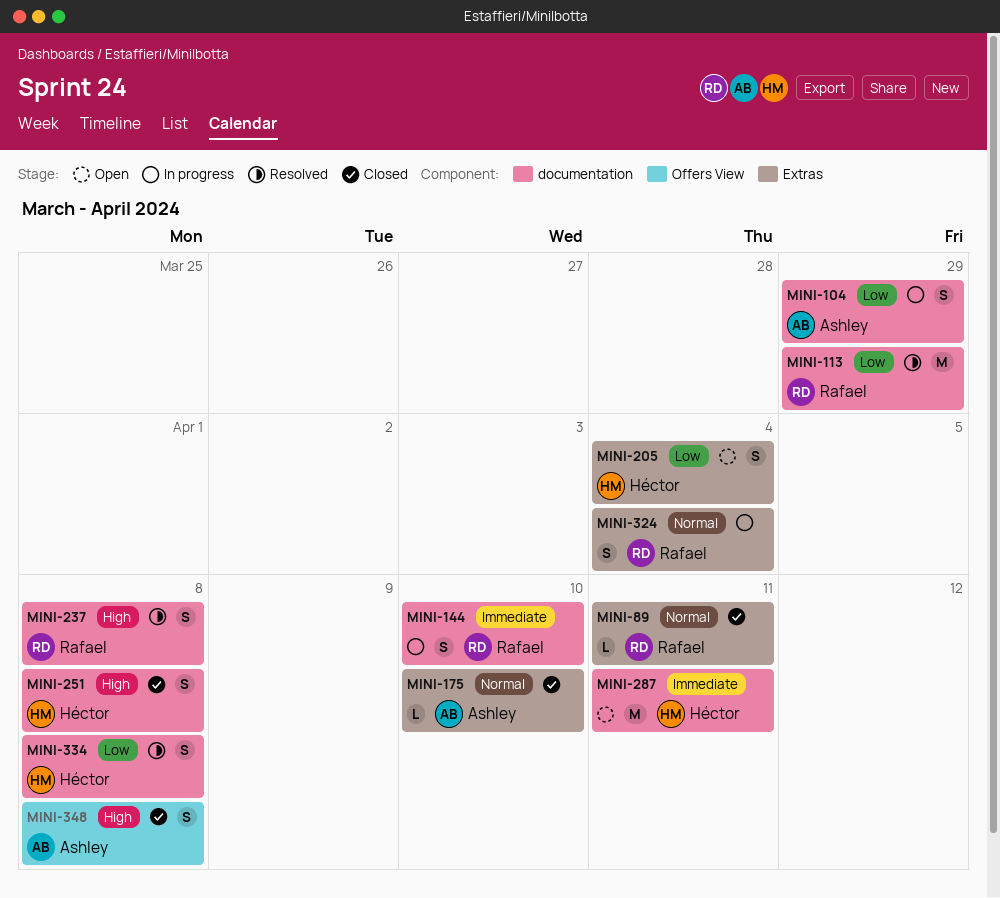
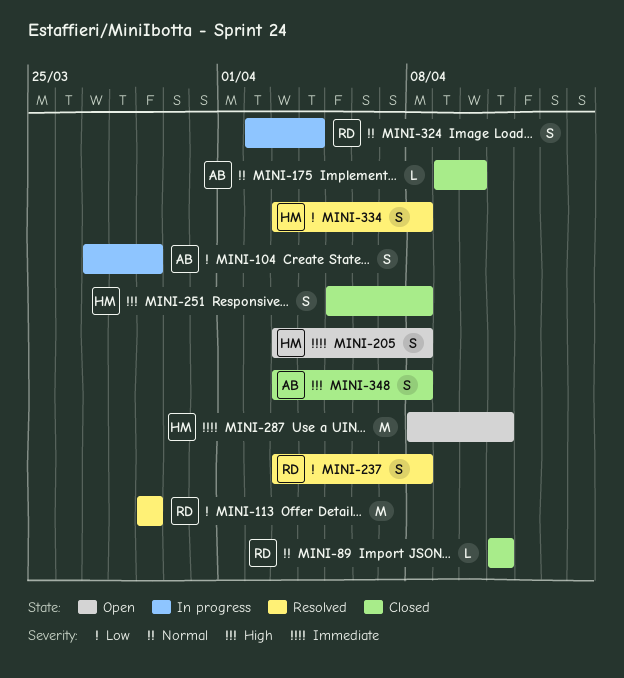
MINI-144: present -> none
MINI-205, priority: Low -> Immediate
MINI-205, due: Apr 4 -> Apr 8
MINI-237, priority: High -> Low

